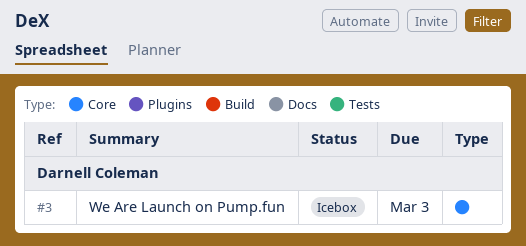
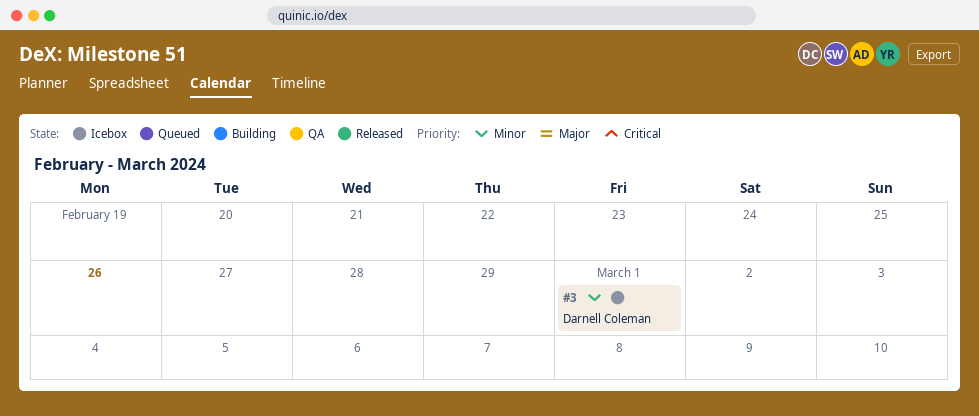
#3, due: Mar 3 -> Mar 1

